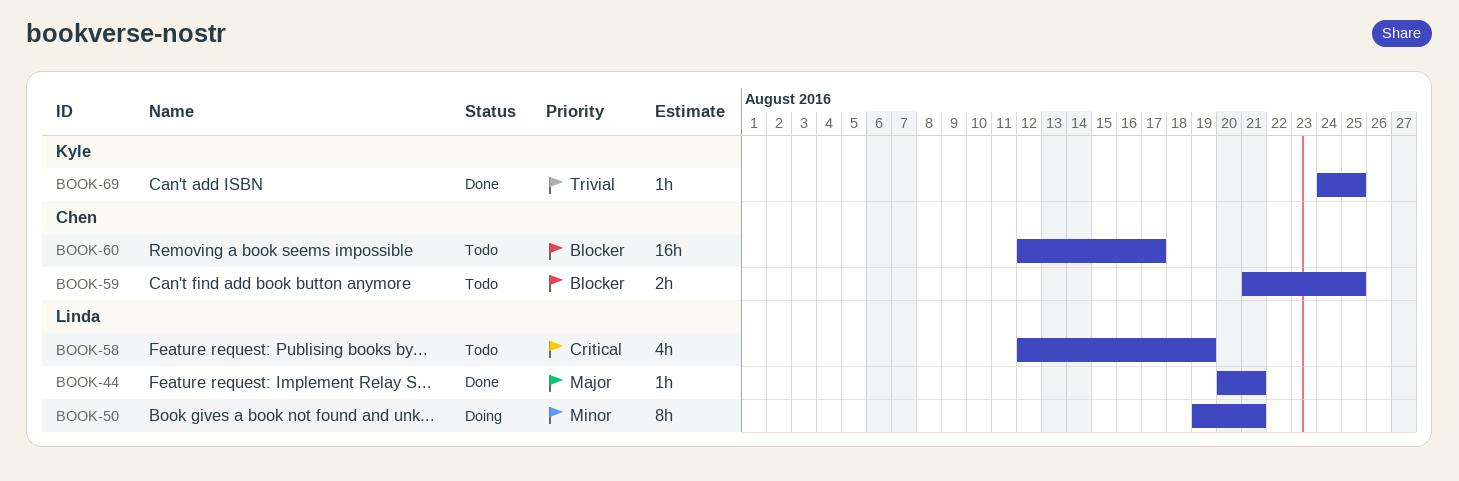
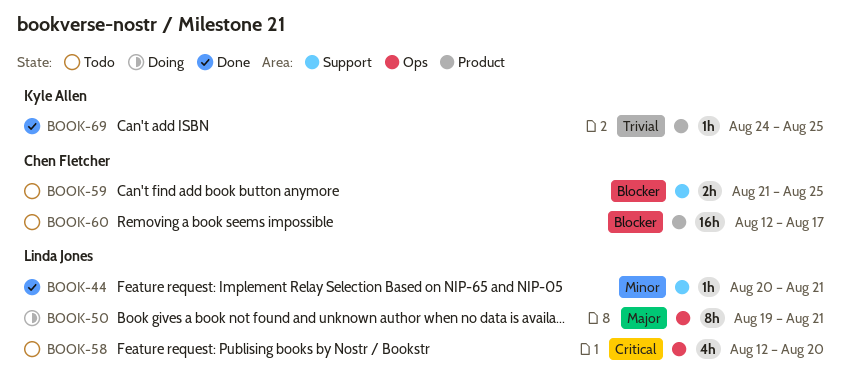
BOOK-44, priority: Major -> Minor
BOOK-50, priority: Minor -> Major
BOOK-58, due: Aug 19 -> Aug 20

